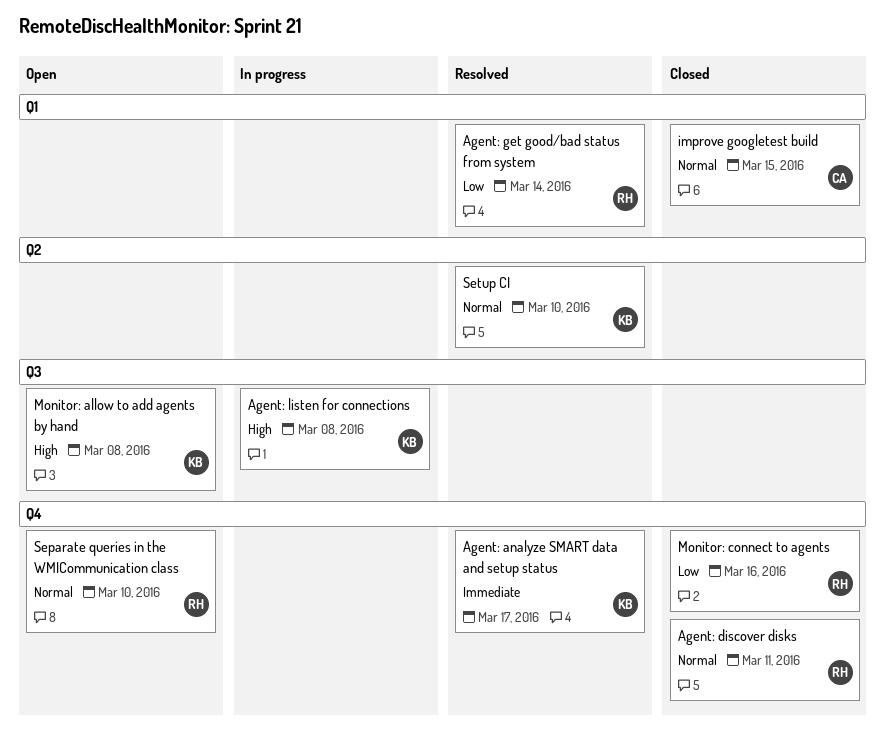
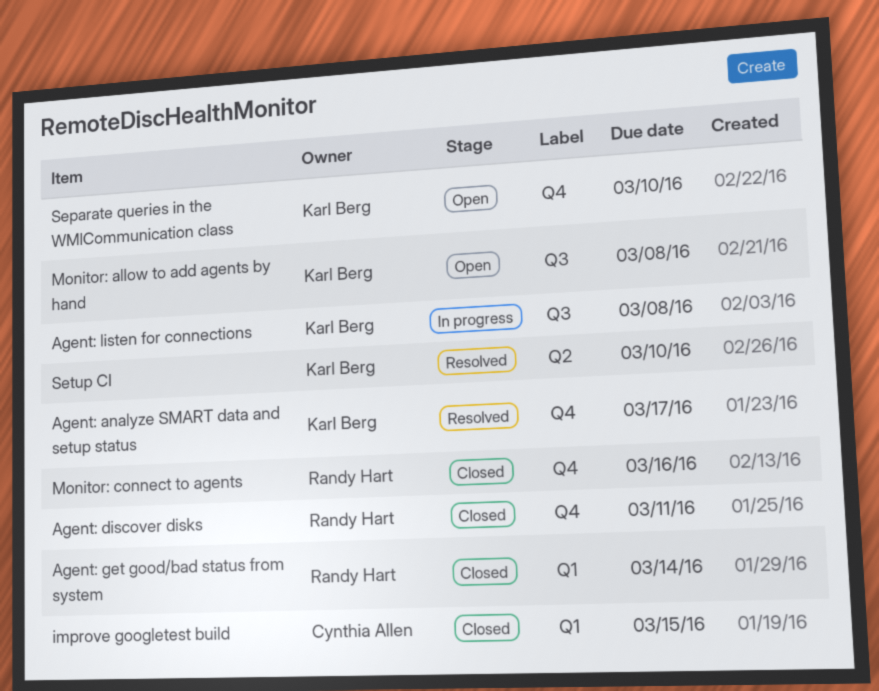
Agent: get good/bad status from system, status: Resolved -> Closed
Separate queries in the WMICommunication class, owner: Randy Hart -> Karl Berg

